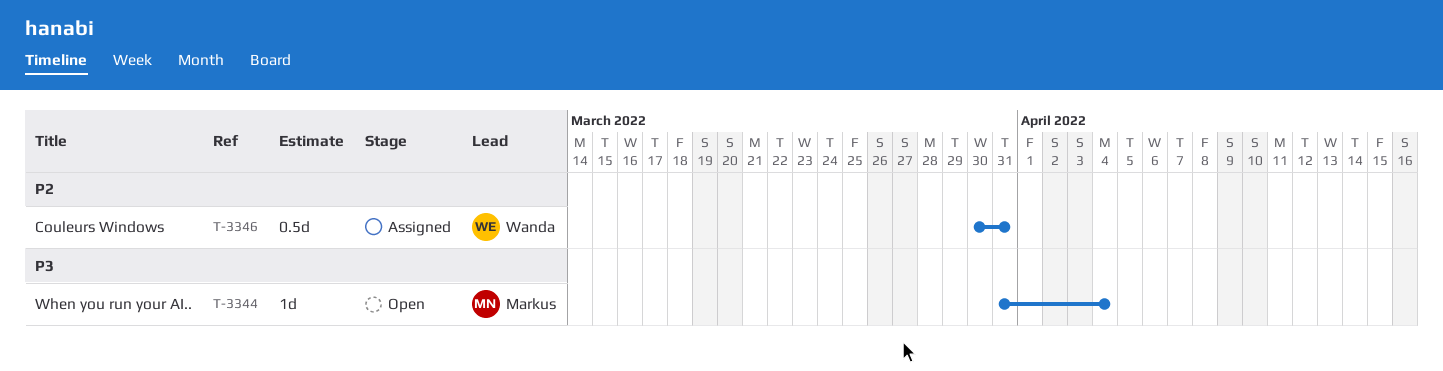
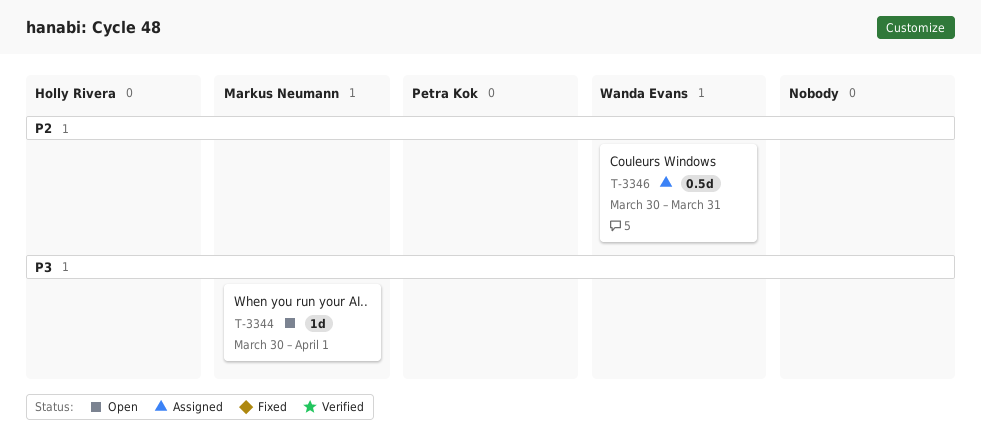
T-3344, start: Mar 31 -> Mar 30
T-3344, due: Apr 4 -> Apr 1

